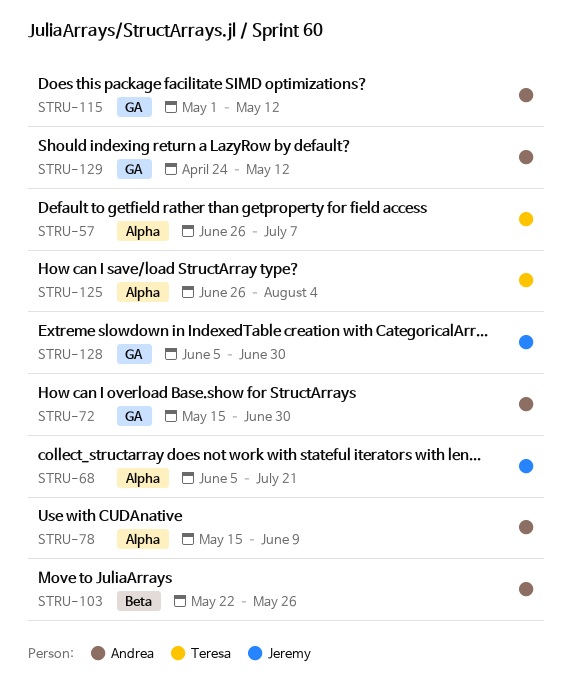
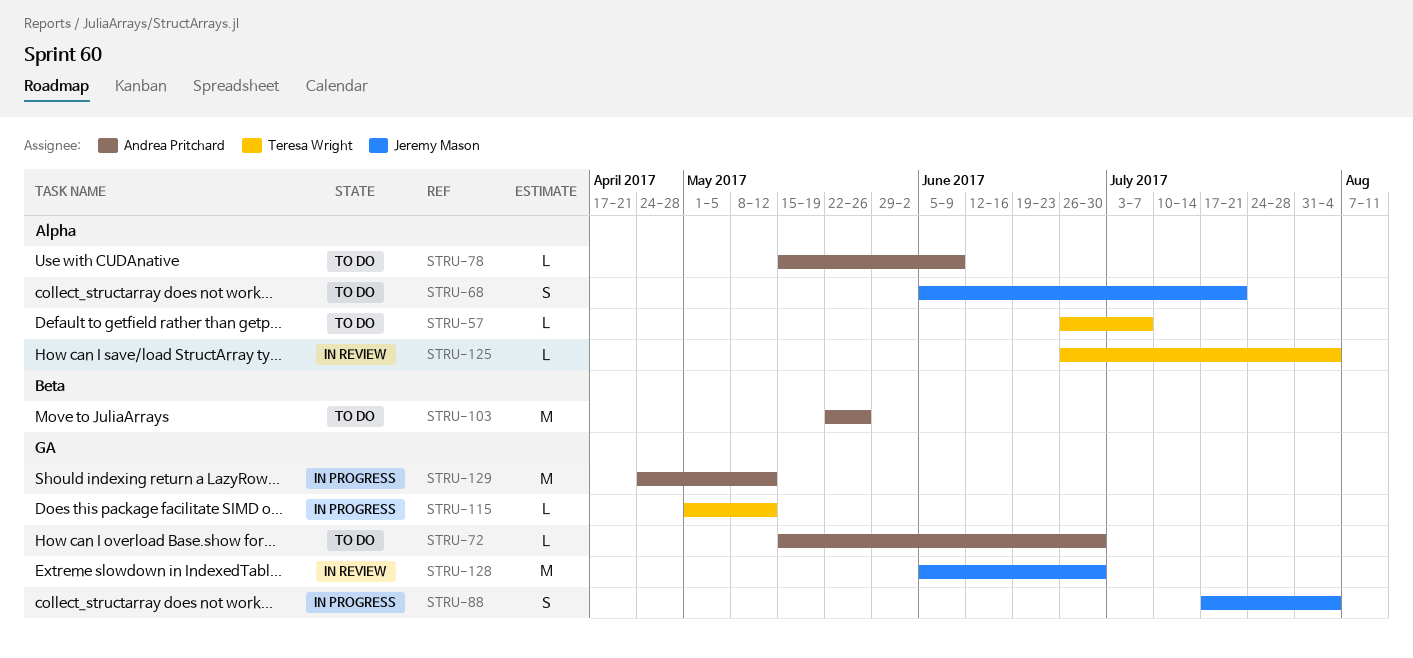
STRU-88: none -> present
STRU-115, owner: Andrea Pritchard -> Teresa Wright

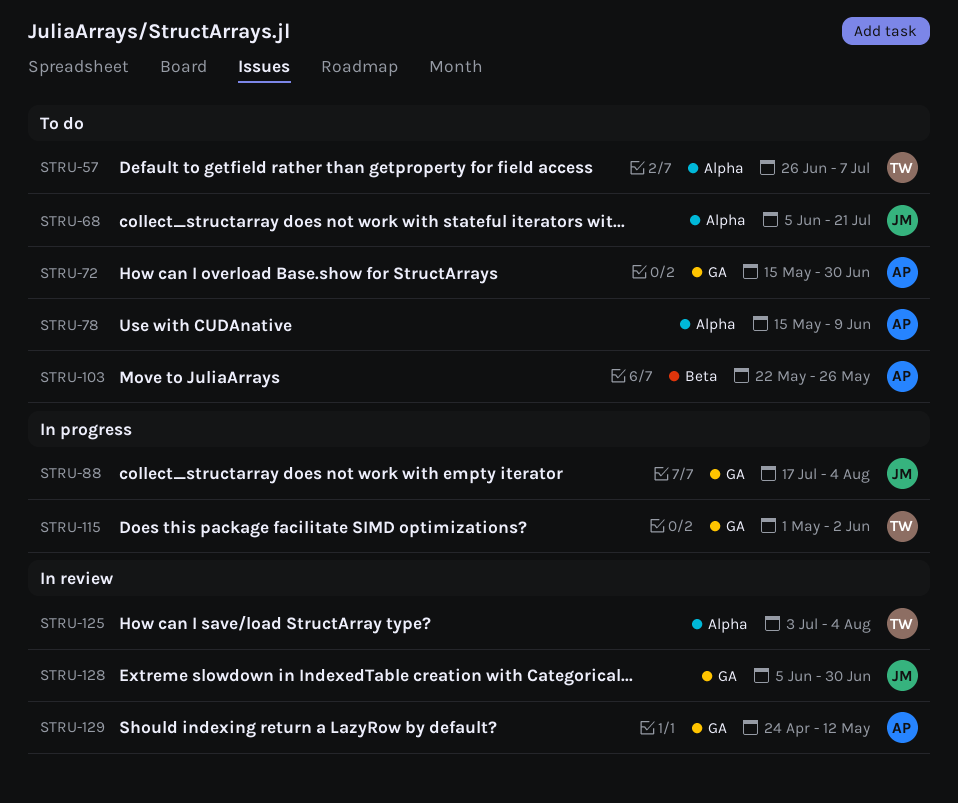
STRU-115, due: May 12 -> Jun 2
STRU-125, start: Jun 26 -> Jul 3
STRU-129, status: In progress -> In review

